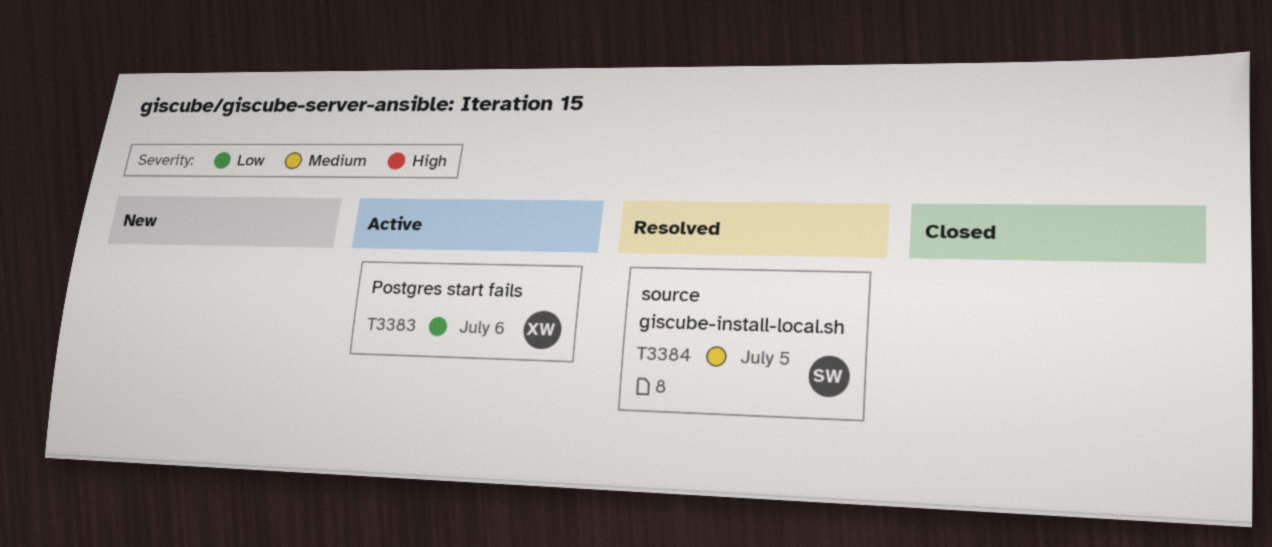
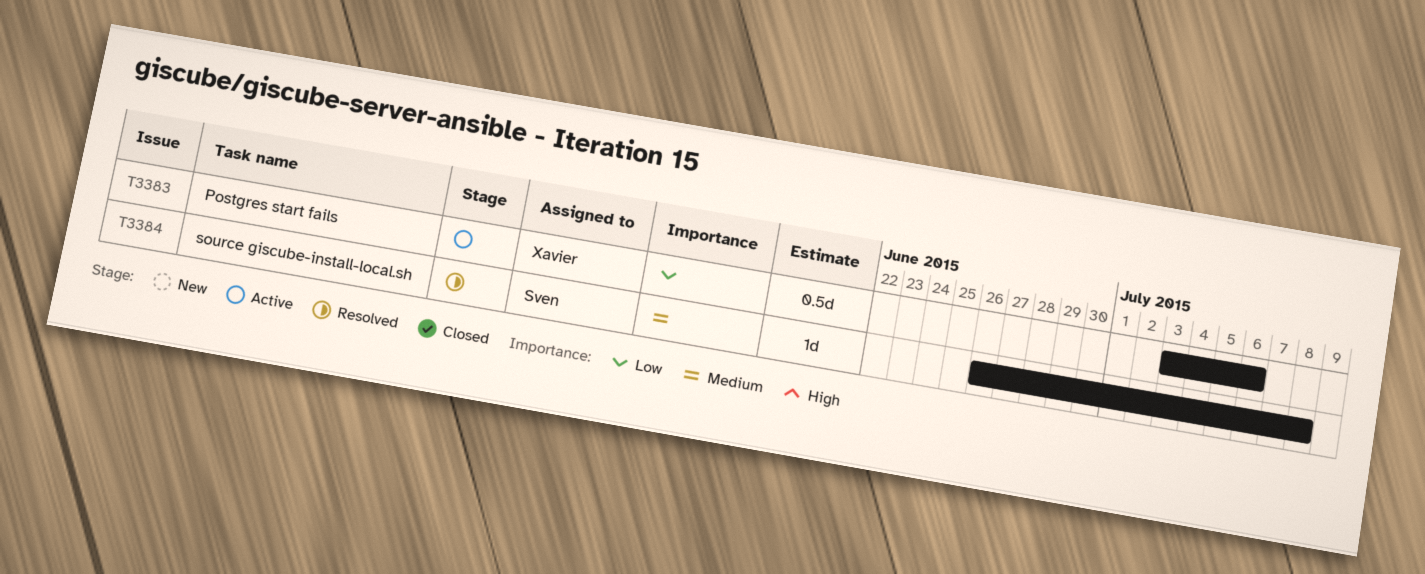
T3384, due: Jul 5 -> Jul 8

